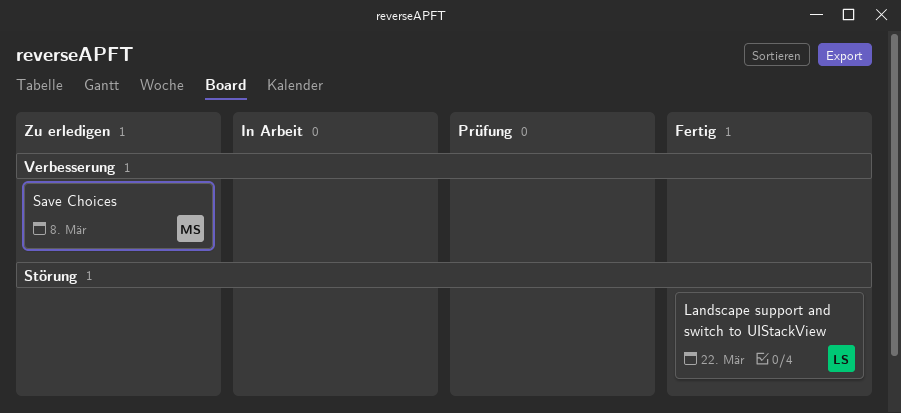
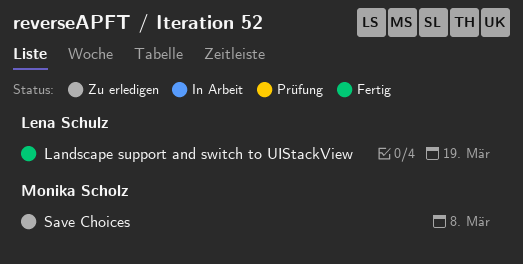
Landscape support and switch to UIStackView, due: Mar 22 -> Mar 19

